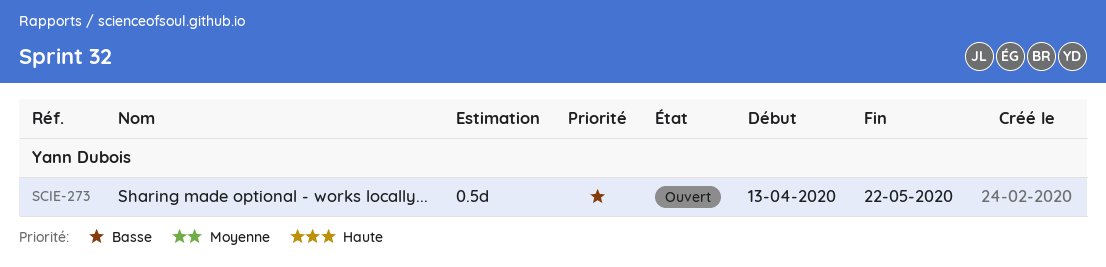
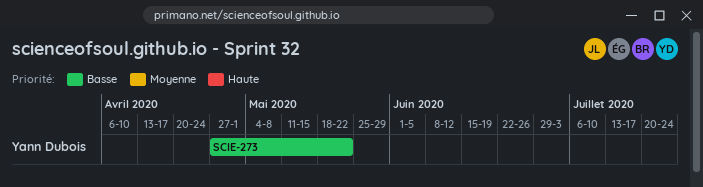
SCIE-273, start: Apr 13 -> Apr 27

